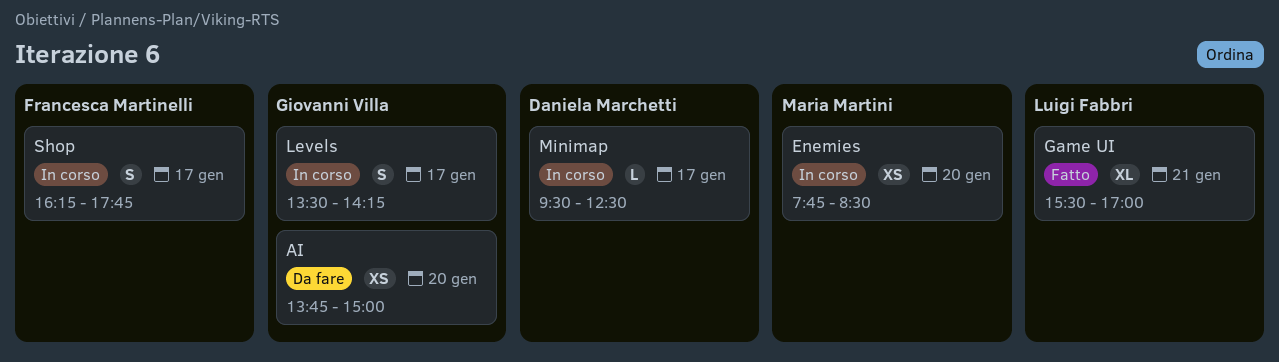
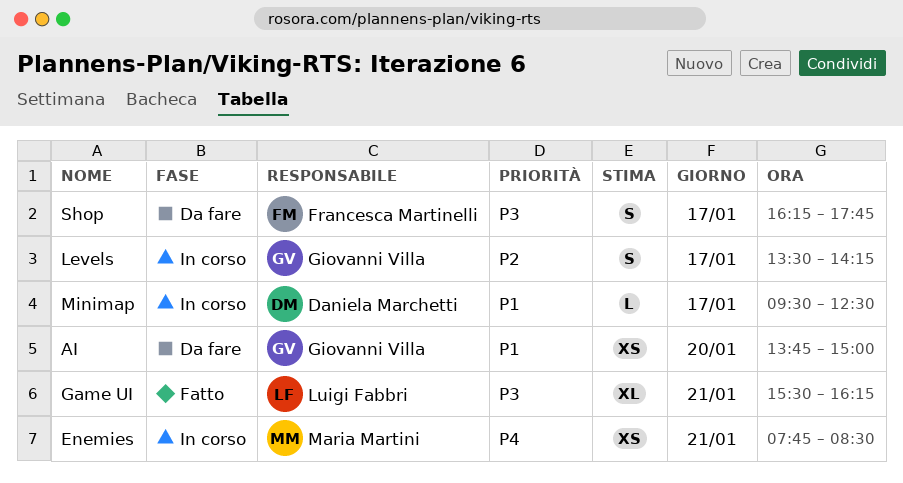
Enemies, day: Jan 20 -> Jan 21
Game UI, ends: 17:00 -> 16:15
Shop, status: In corso -> Da fare

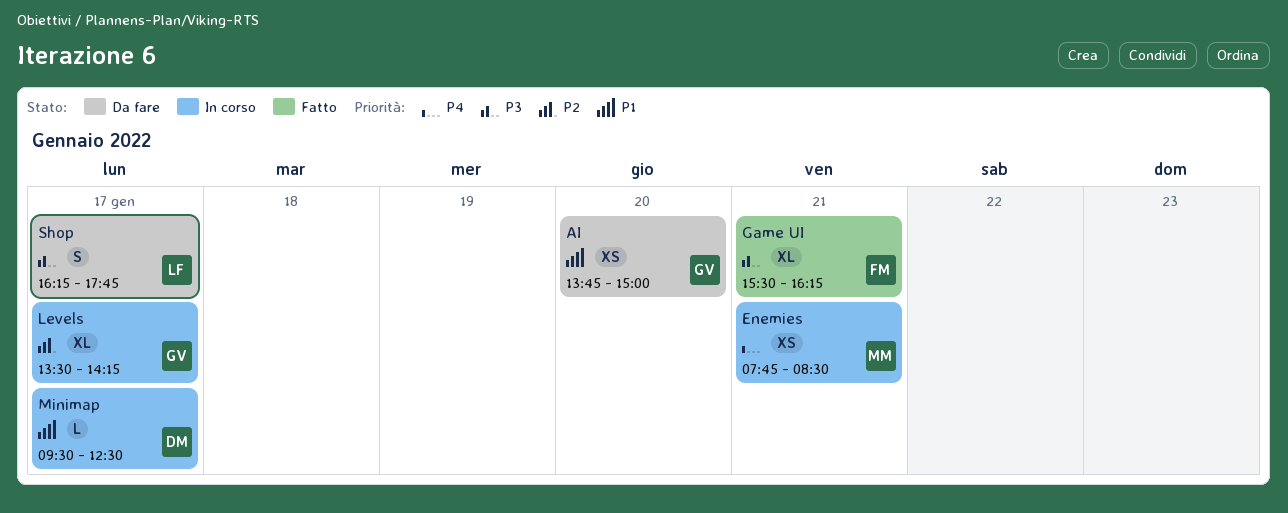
Game UI, owner: Luigi Fabbri -> Francesca Martinelli
Levels, estimate: S -> XL
Shop, owner: Francesca Martinelli -> Luigi Fabbri

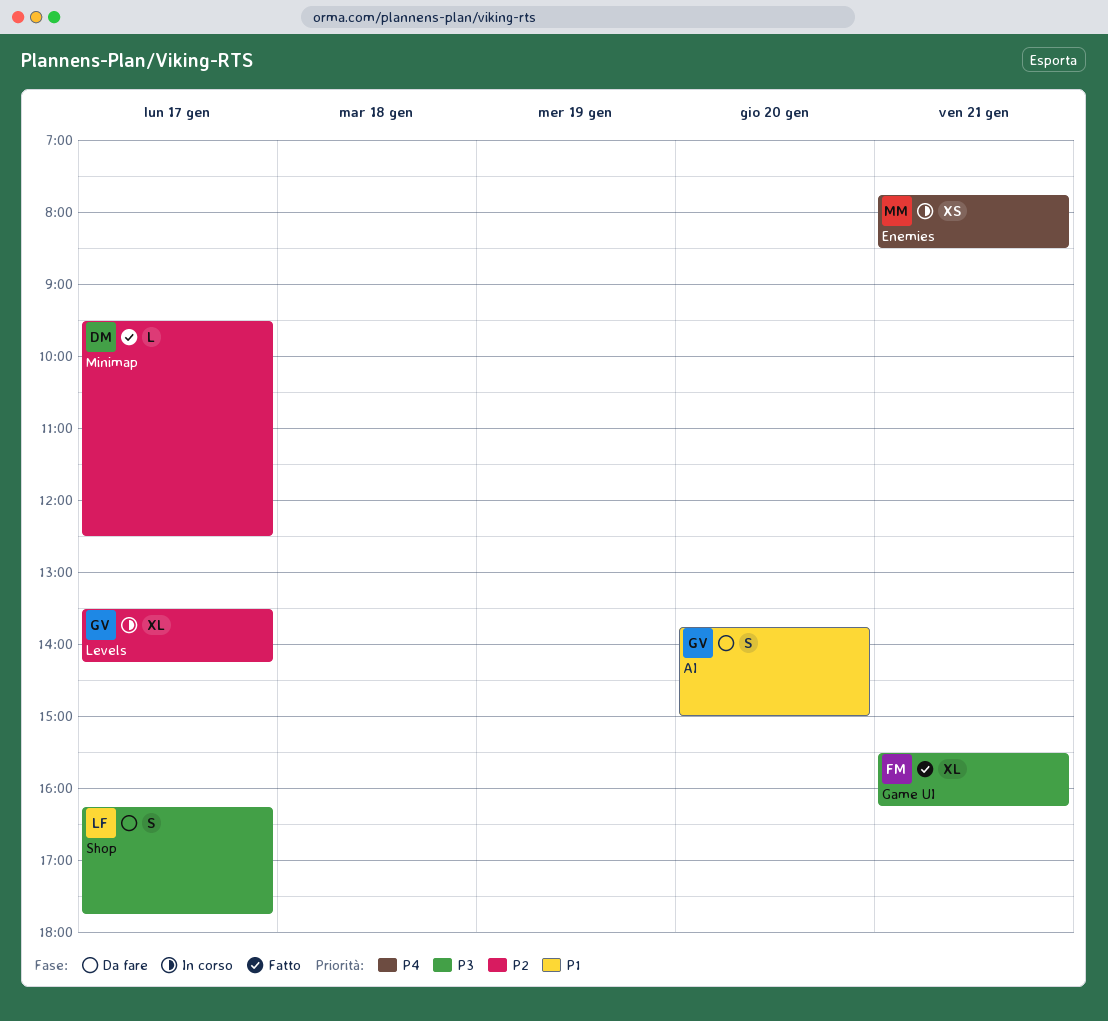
AI, estimate: XS -> S
Minimap, status: In corso -> Fatto
Minimap, priority: P1 -> P2

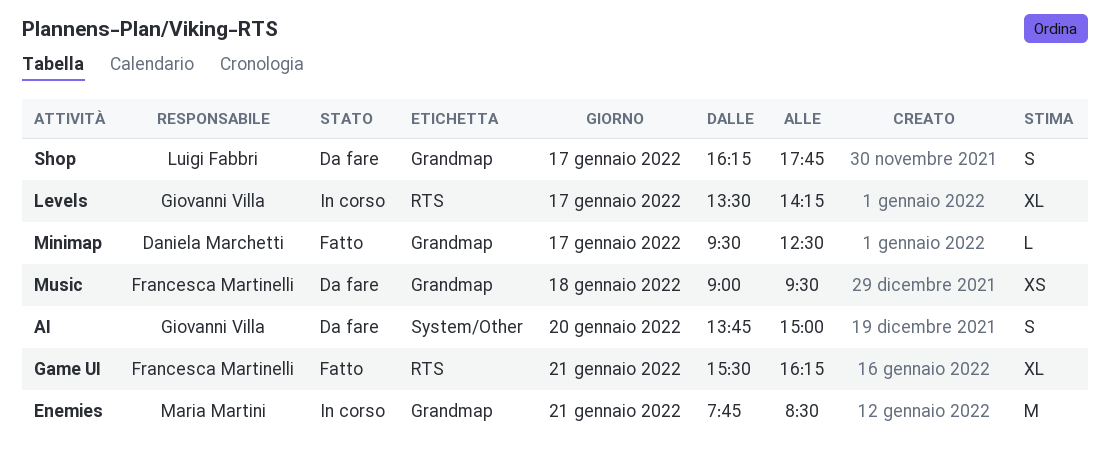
Enemies, estimate: XS -> M
Music: none -> present

